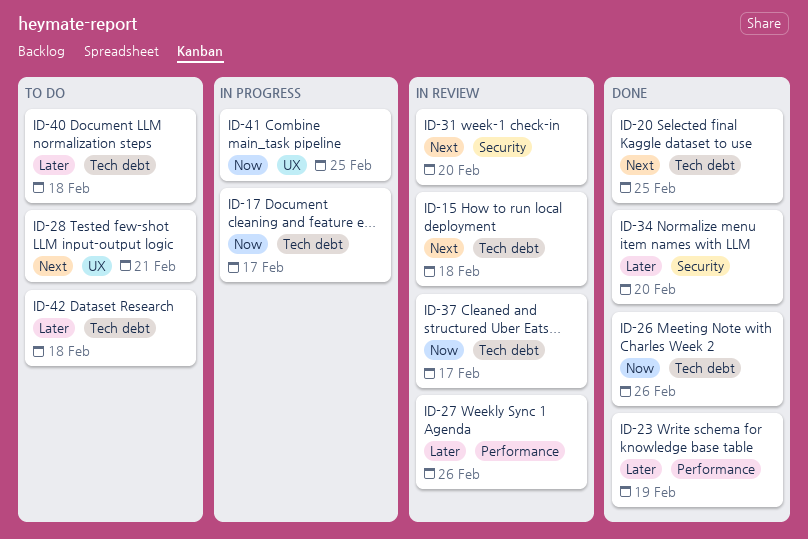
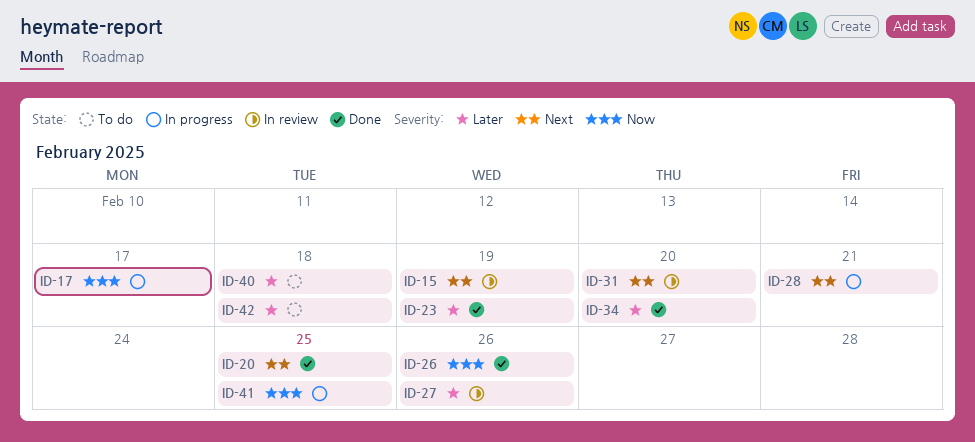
ID-15, due: Feb 18 -> Feb 19
ID-28, status: To do -> In progress
ID-37: present -> none

